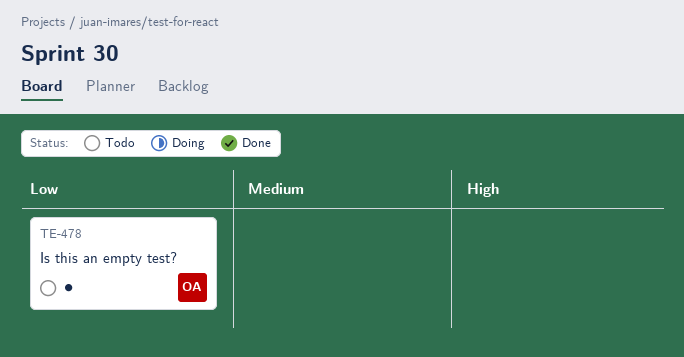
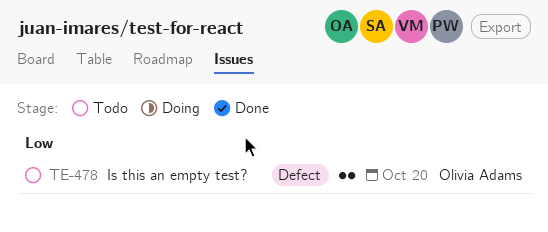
TE-478, estimate: 1 -> 2

